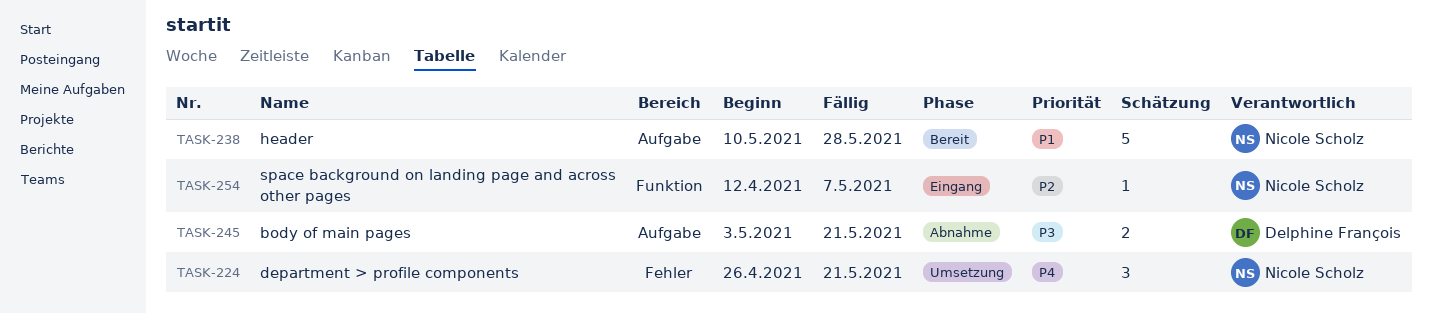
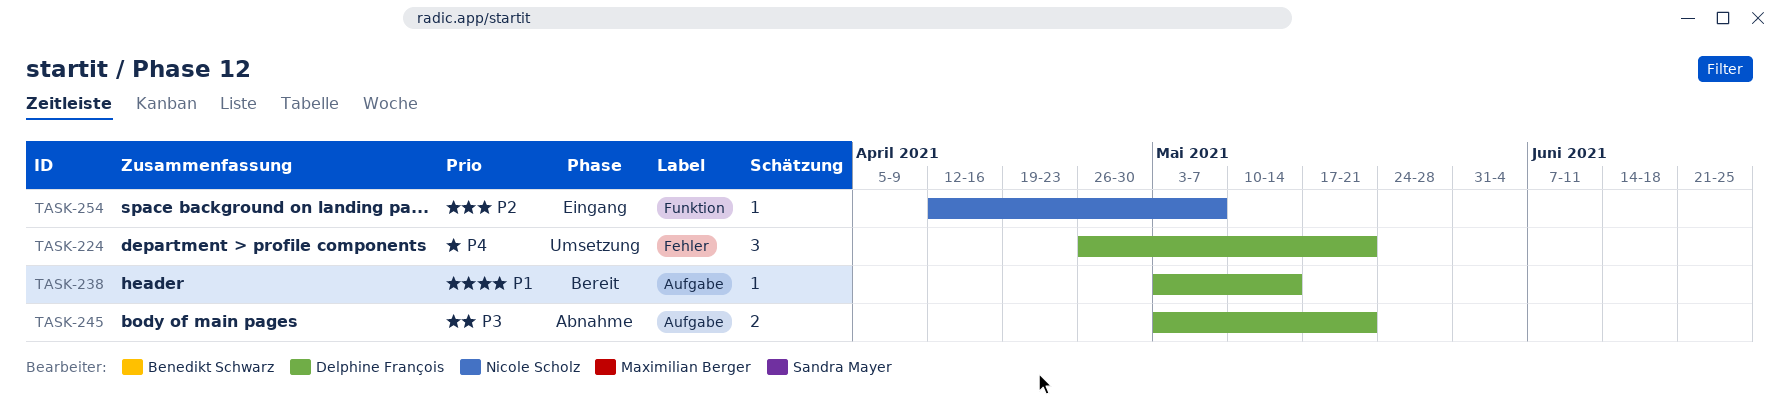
TASK-224, owner: Nicole Scholz -> Delphine François
TASK-238, owner: Nicole Scholz -> Delphine François
TASK-238, estimate: 5 -> 1
TASK-238, start: May 10 -> May 3
TASK-238, due: May 28 -> May 14

